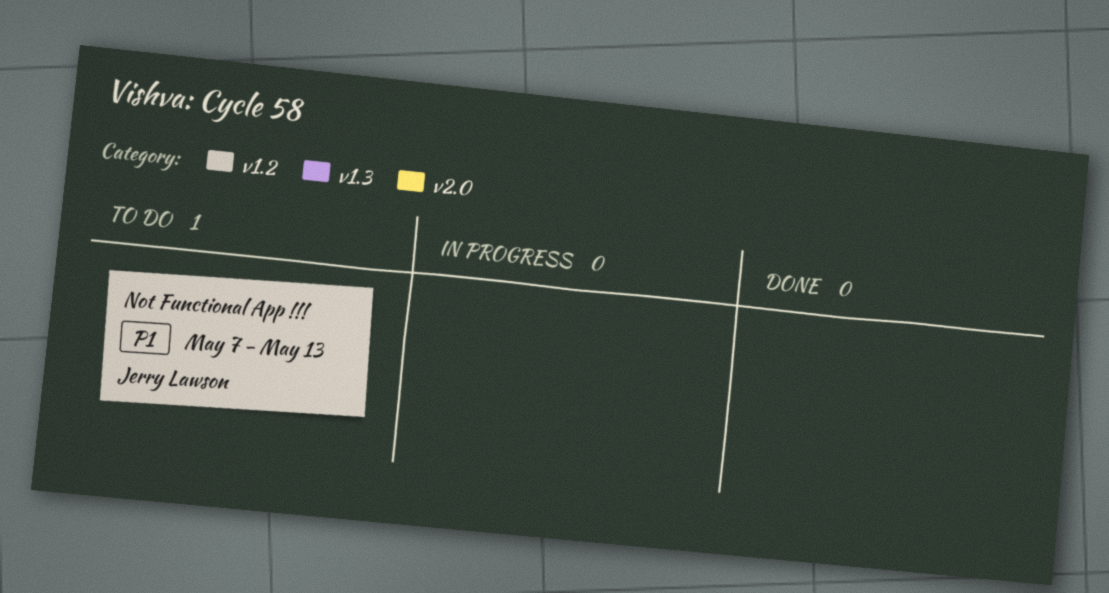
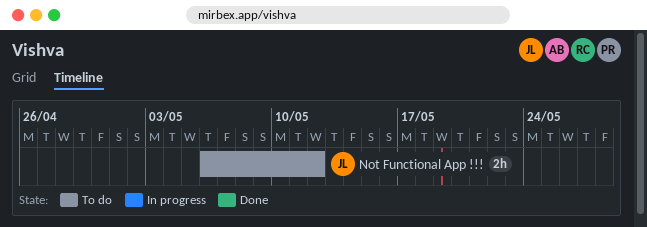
Not Functional App !!!, start: May 7 -> May 6
Not Functional App !!!, due: May 13 -> May 12

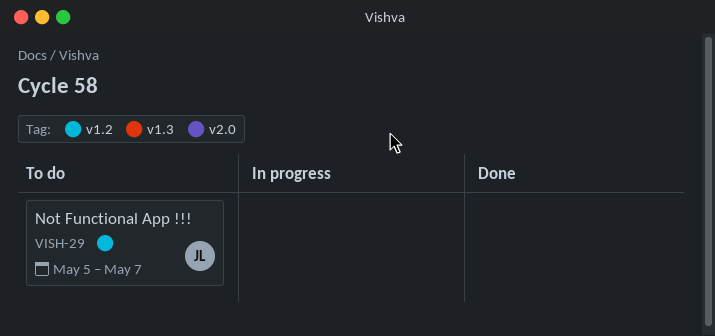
Not Functional App !!!, start: May 6 -> May 5
Not Functional App !!!, due: May 12 -> May 7

